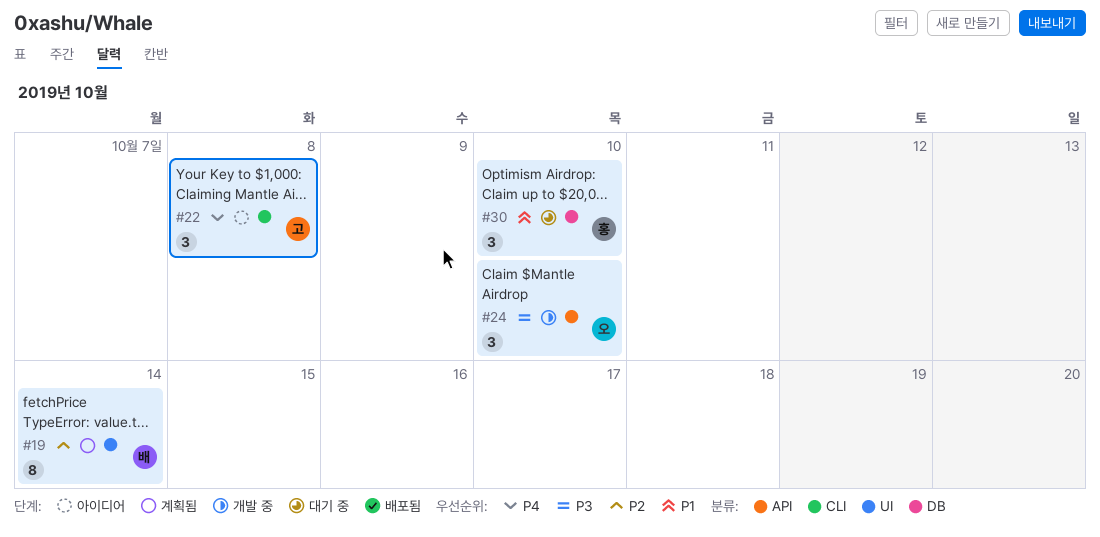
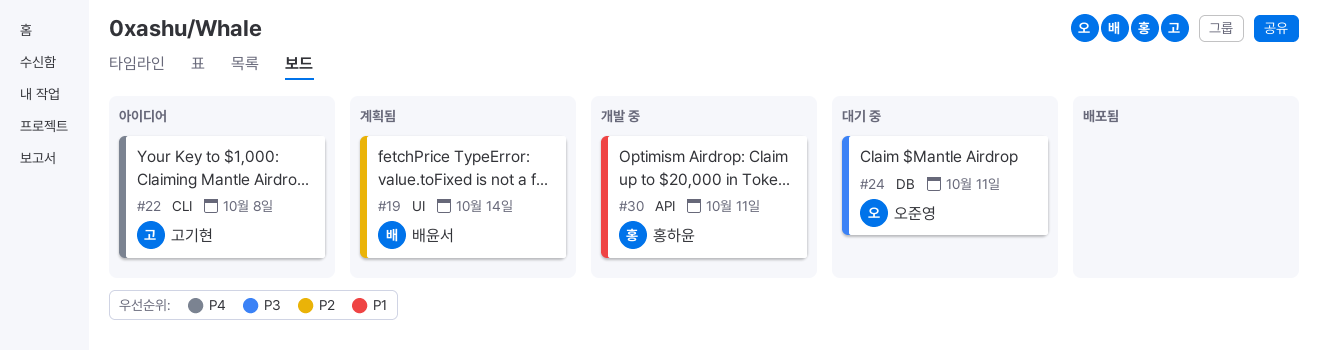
#24, status: 개발 중 -> 대기 중
#24, label: API -> DB
#24, due: Oct 10 -> Oct 11
#30, status: 대기 중 -> 개발 중
#30, label: DB -> API
#30, due: Oct 10 -> Oct 11

